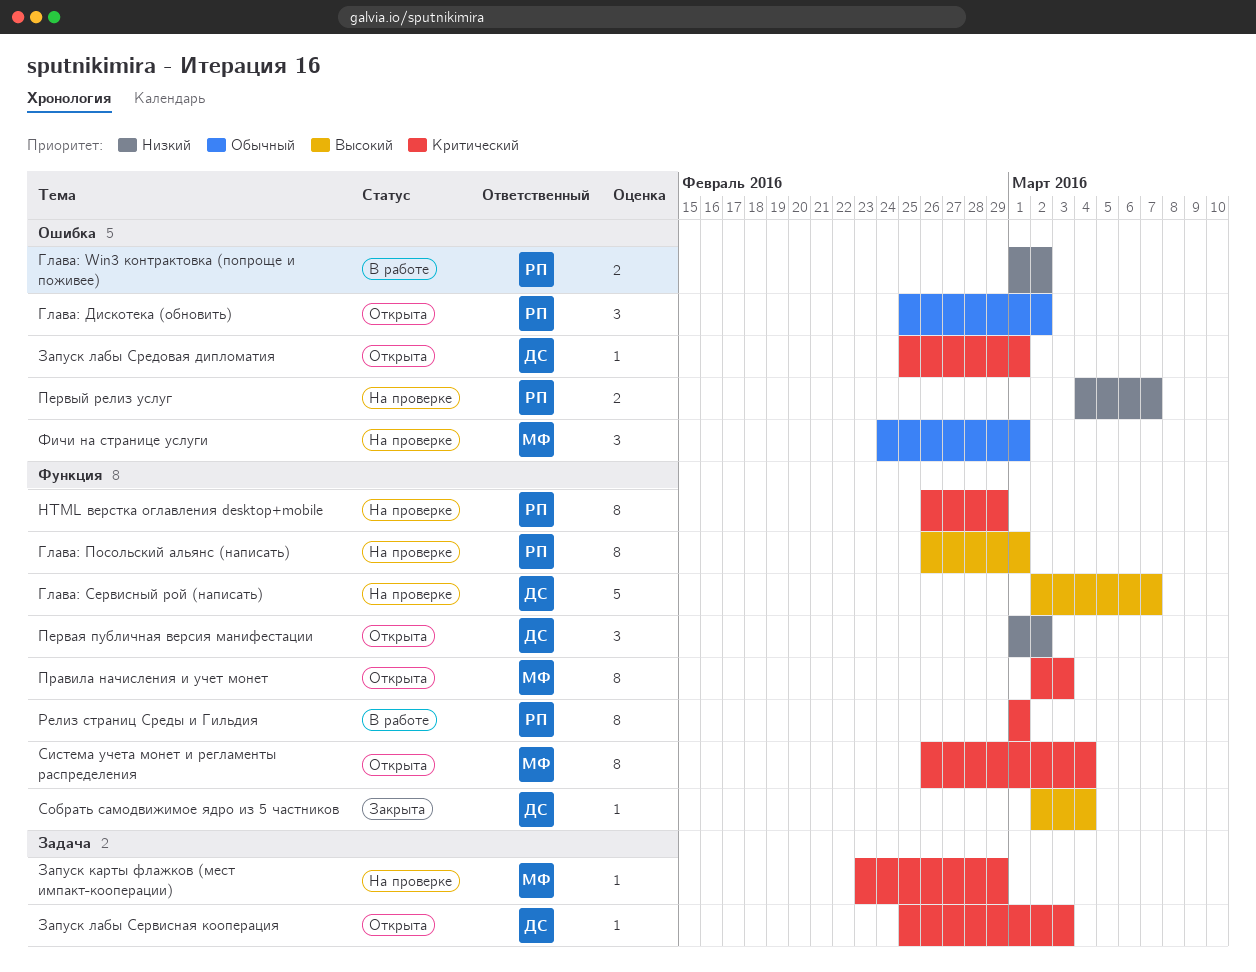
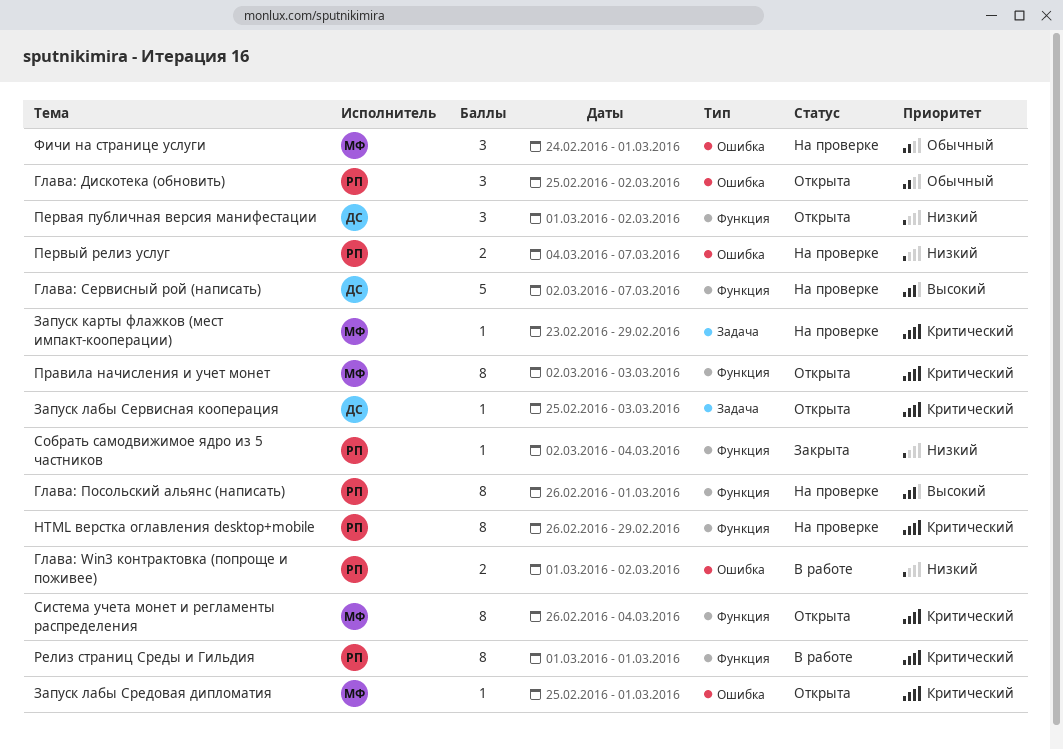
Запуск лабы Средовая дипломатия, owner: ДС -> МФ
Собрать самодвижимое ядро из 5 частников, owner: ДС -> РП
Собрать самодвижимое ядро из 5 частников, priority: Высокий -> Низкий

